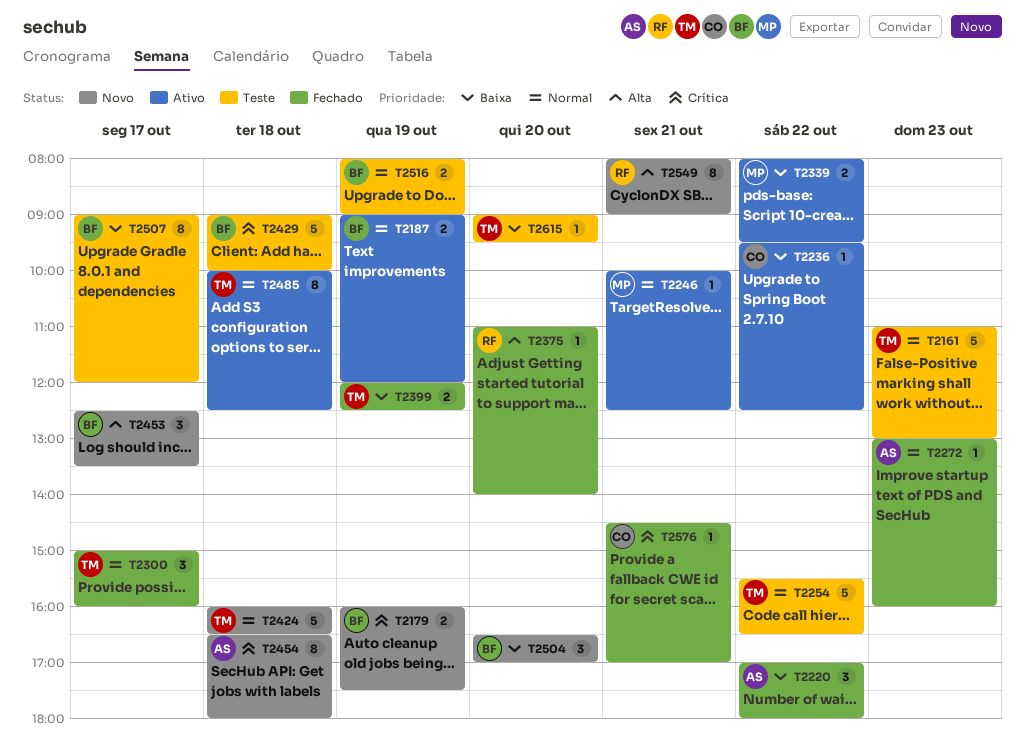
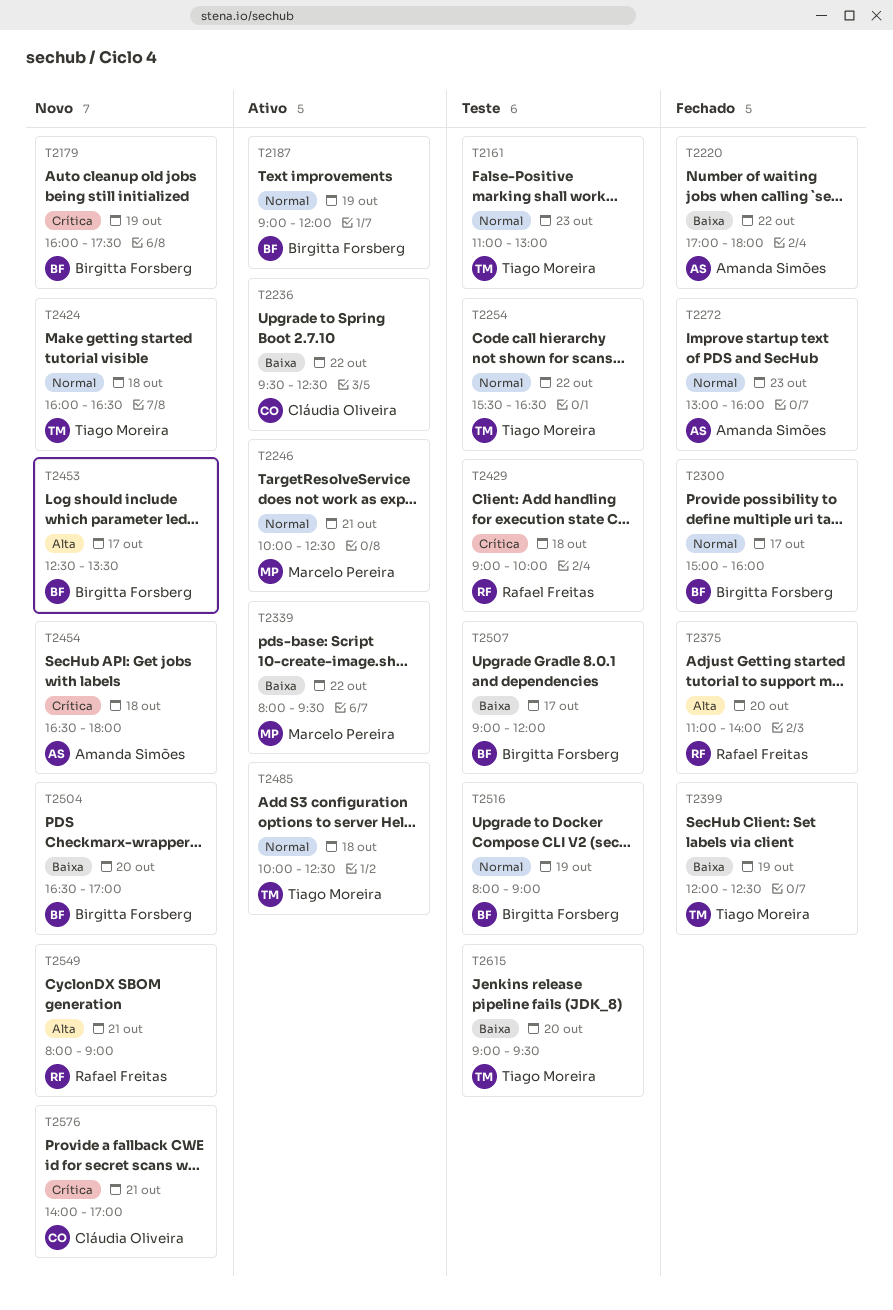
T2300, owner: Tiago Moreira -> Birgitta Forsberg
T2429, owner: Birgitta Forsberg -> Rafael Freitas
T2576, status: Fechado -> Novo
T2576, begins: 14:30 -> 14:00

